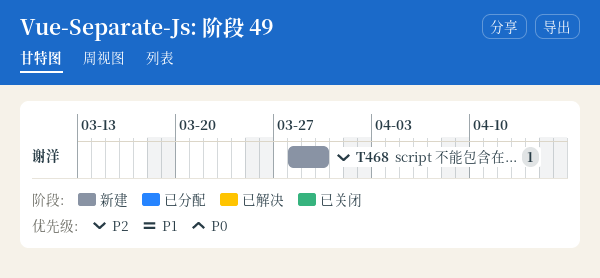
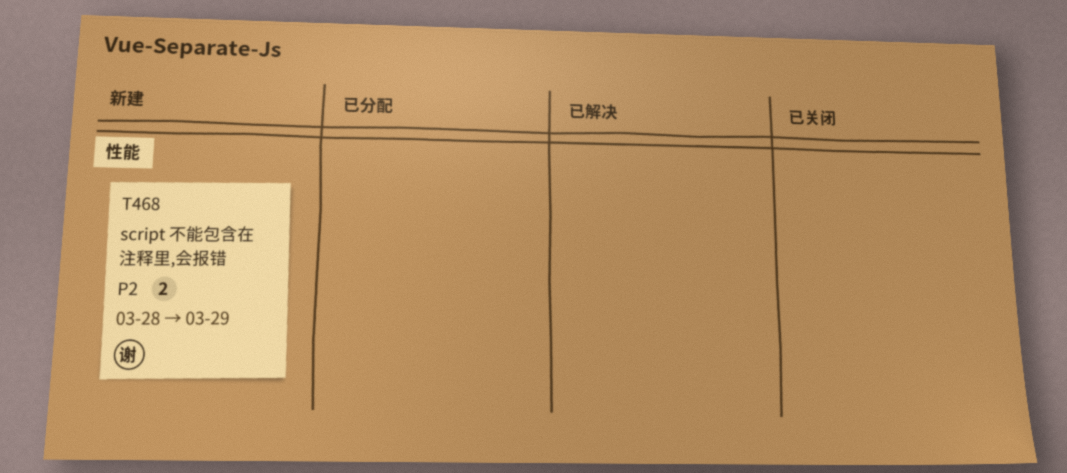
T468, estimate: 1 -> 2
T468, due: Mar 30 -> Mar 29

